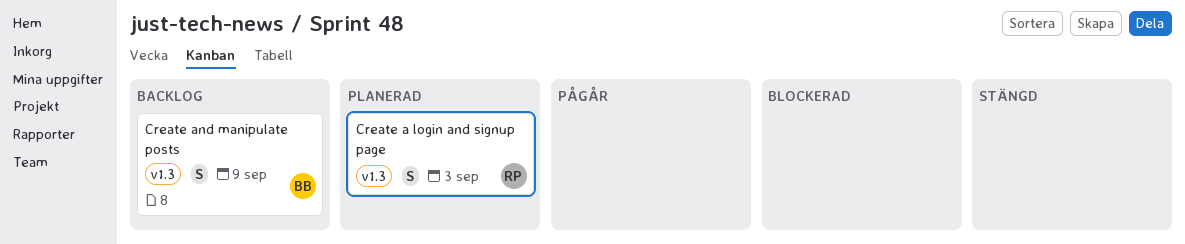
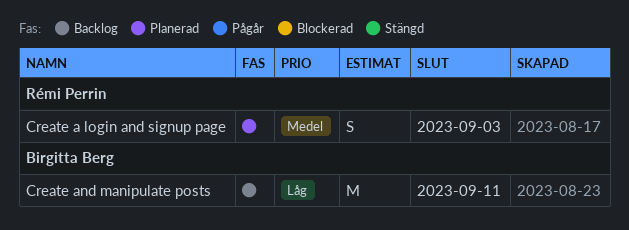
Create and manipulate posts, estimate: S -> M
Create and manipulate posts, due: Sep 9 -> Sep 11

